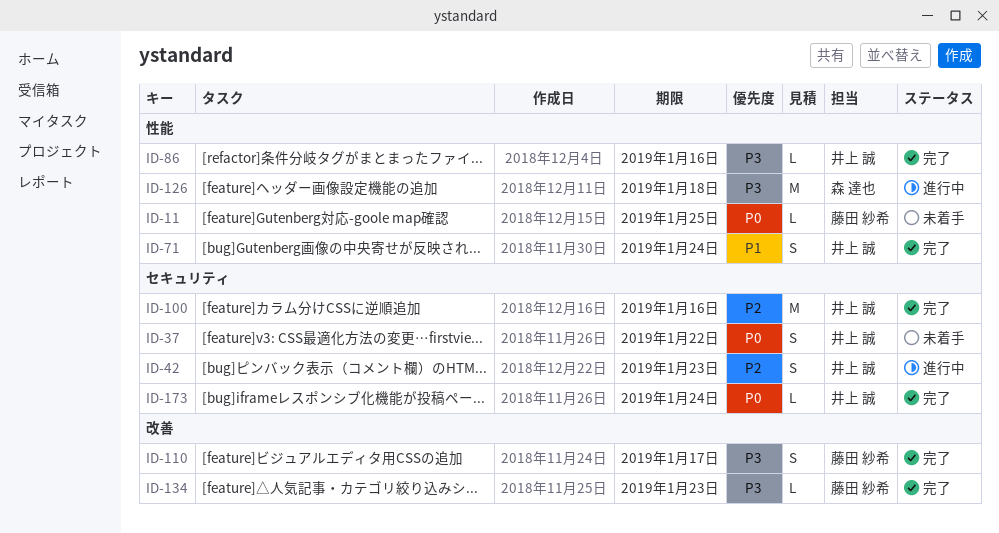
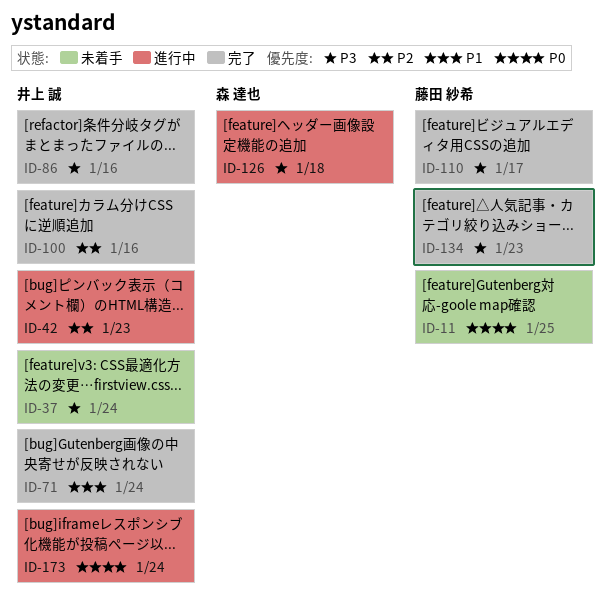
ID-37, priority: P0 -> P3
ID-37, due: Jan 22 -> Jan 24
ID-173, status: 完了 -> 進行中

